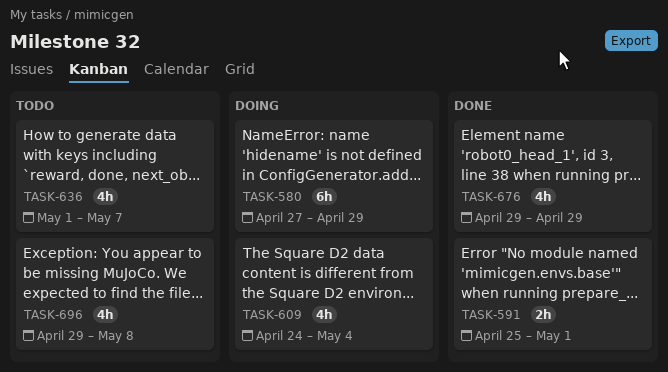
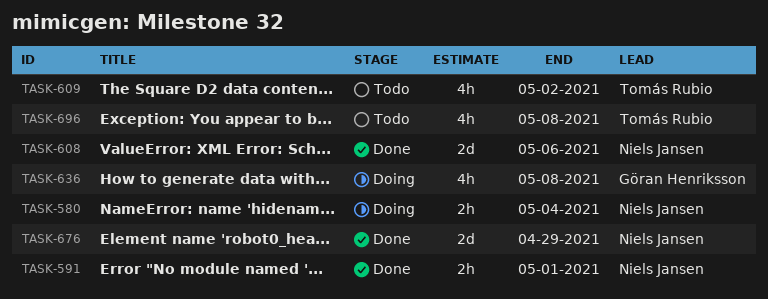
TASK-580, estimate: 6h -> 2h
TASK-580, due: Apr 29 -> May 4
TASK-608: none -> present
TASK-609, status: Doing -> Todo
TASK-609, due: May 4 -> May 2
TASK-636, status: Todo -> Doing
TASK-636, due: May 7 -> May 8
TASK-676, estimate: 4h -> 2d

